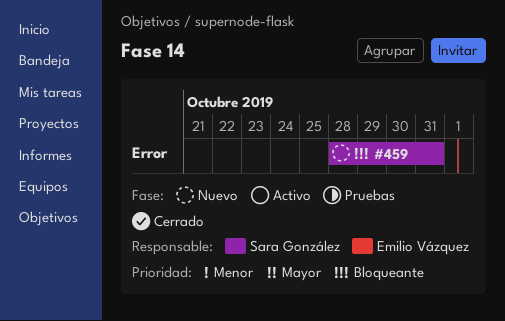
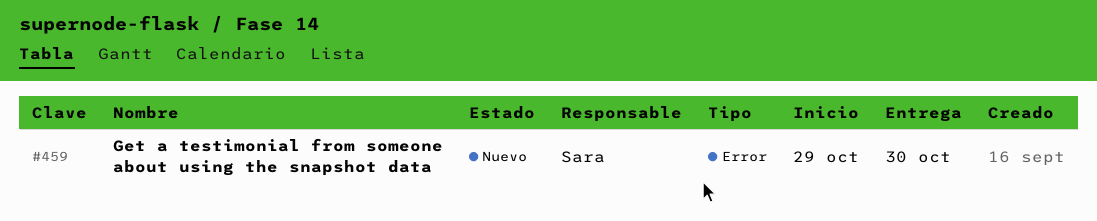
#459, start: Oct 28 -> Oct 29
#459, due: Oct 31 -> Oct 30

